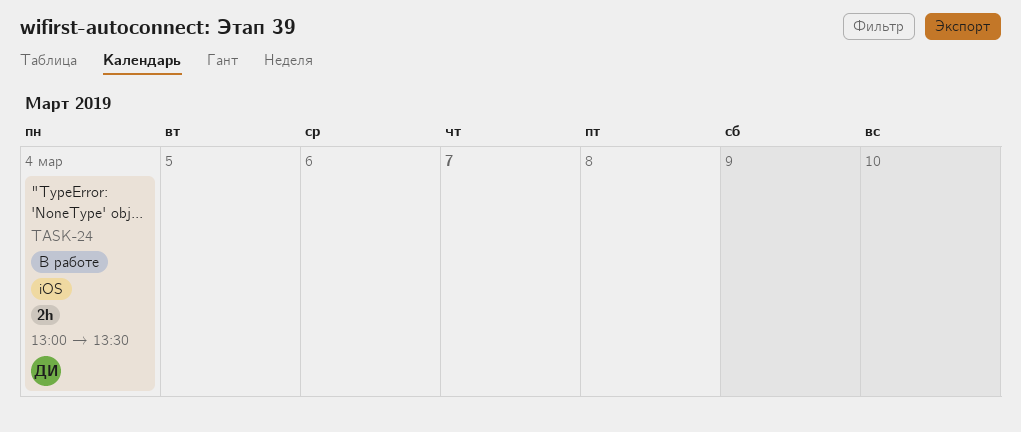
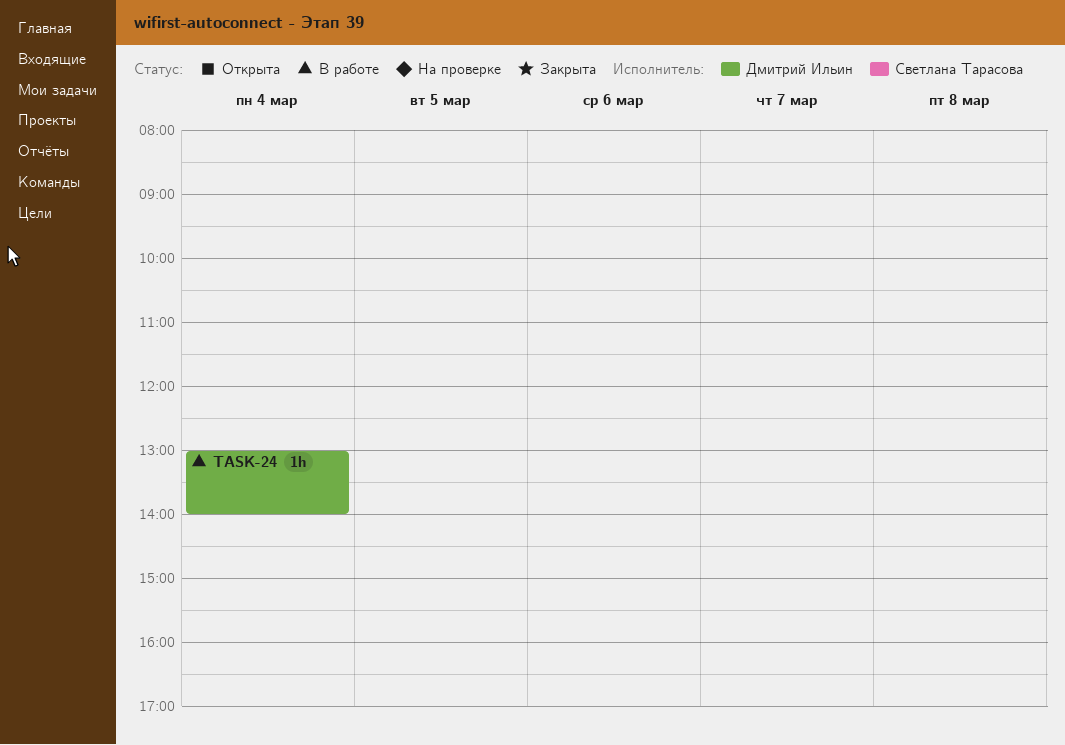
TASK-24, estimate: 2h -> 1h
TASK-24, ends: 13:30 -> 14:00

